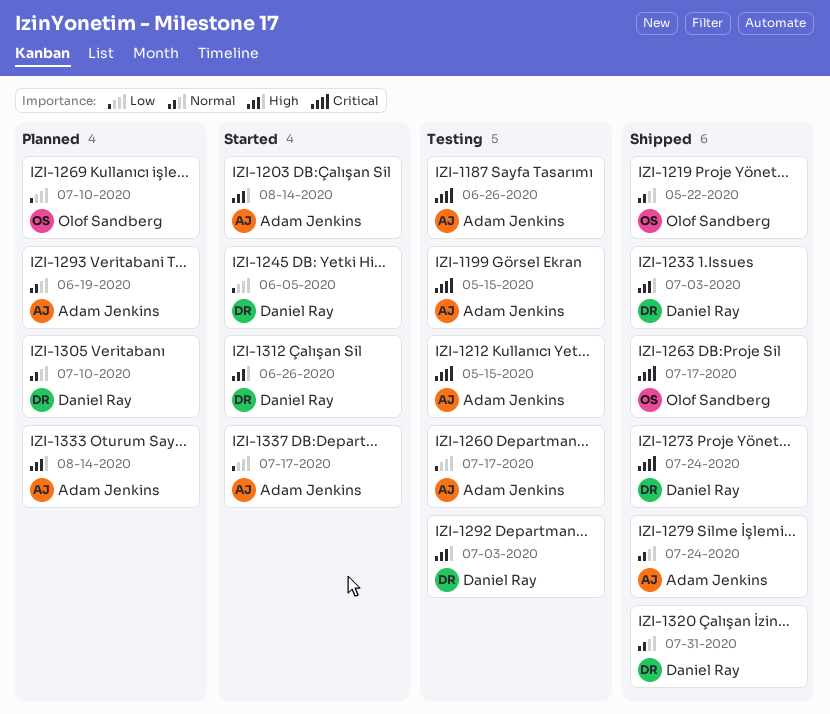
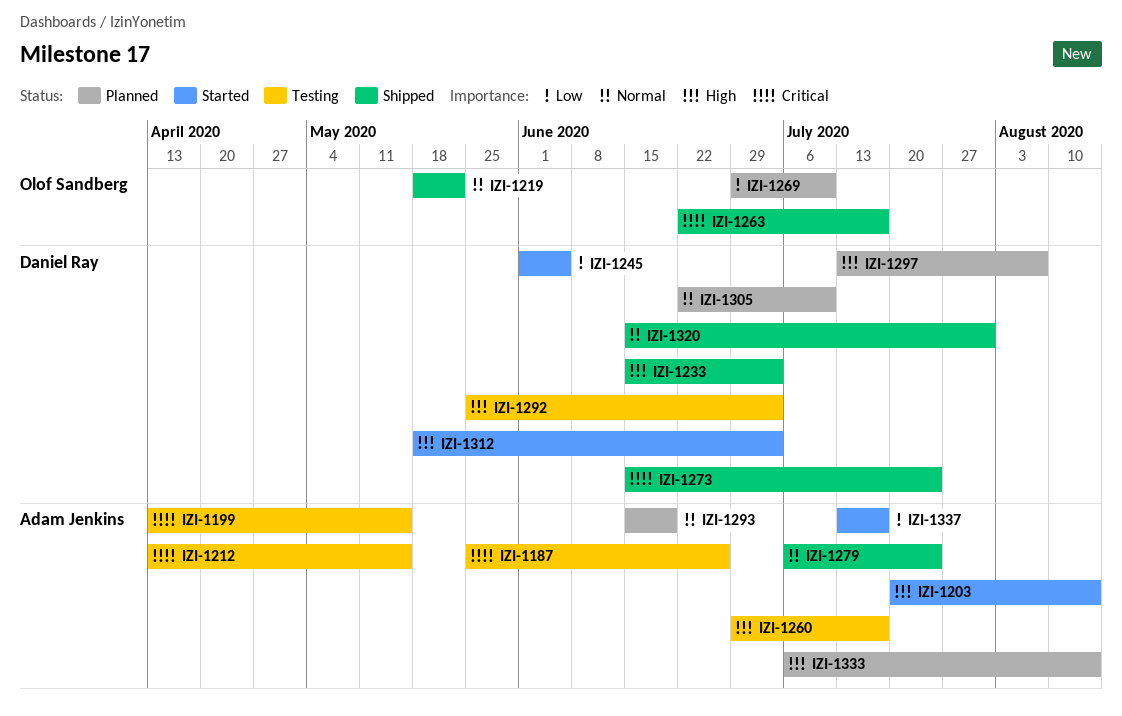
IZI-1260, priority: Low -> High
IZI-1297: none -> present
IZI-1312, due: Jun 26 -> Jul 3

